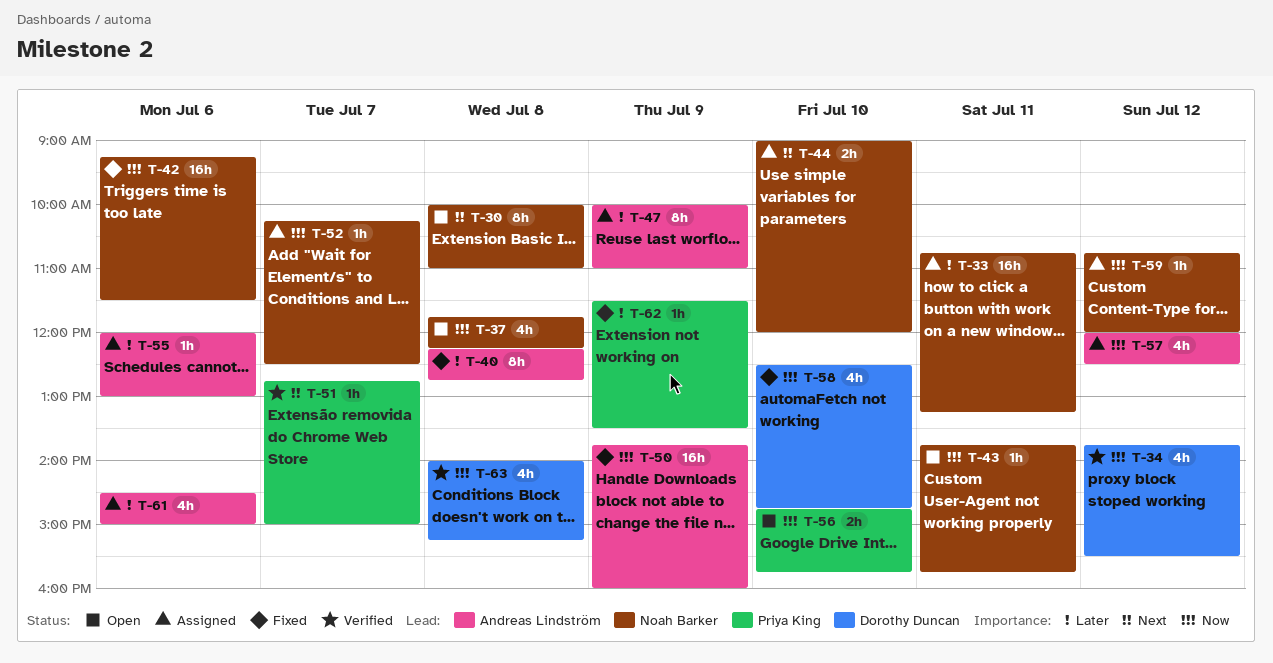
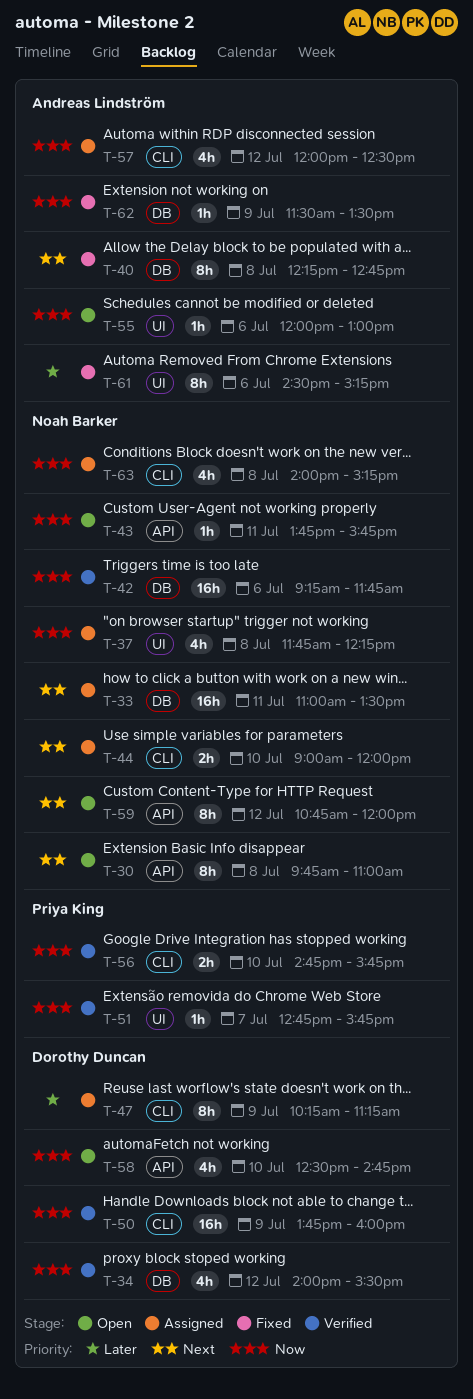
T-30, begins: 10:00 -> 09:45
T-33, priority: Later -> Next
T-33, begins: 10:45 -> 11:00
T-33, ends: 13:15 -> 13:30
T-34, begins: 13:45 -> 14:00
T-37, status: Open -> Assigned
T-40, priority: Later -> Next
T-42, status: Fixed -> Verified
T-42, ends: 11:30 -> 11:45
T-47, owner: Andreas Lindström -> Dorothy Duncan
T-47, begins: 10:00 -> 10:15
T-47, ends: 11:00 -> 11:15
T-50, status: Fixed -> Verified
T-50, owner: Andreas Lindström -> Dorothy Duncan
T-51, priority: Next -> Now
T-51, ends: 15:00 -> 15:45
T-52: present -> none
T-55, status: Assigned -> Open
T-55, priority: Later -> Now
T-56, status: Open -> Verified
T-58, status: Fixed -> Open
T-59, status: Assigned -> Open
T-59, priority: Now -> Next
T-59, estimate: 1h -> 8h
T-61, status: Assigned -> Fixed
T-61, estimate: 4h -> 8h
T-61, ends: 15:00 -> 15:15
T-62, owner: Priya King -> Andreas Lindström
T-62, priority: Later -> Now
T-63, status: Verified -> Assigned
T-63, owner: Dorothy Duncan -> Noah Barker

